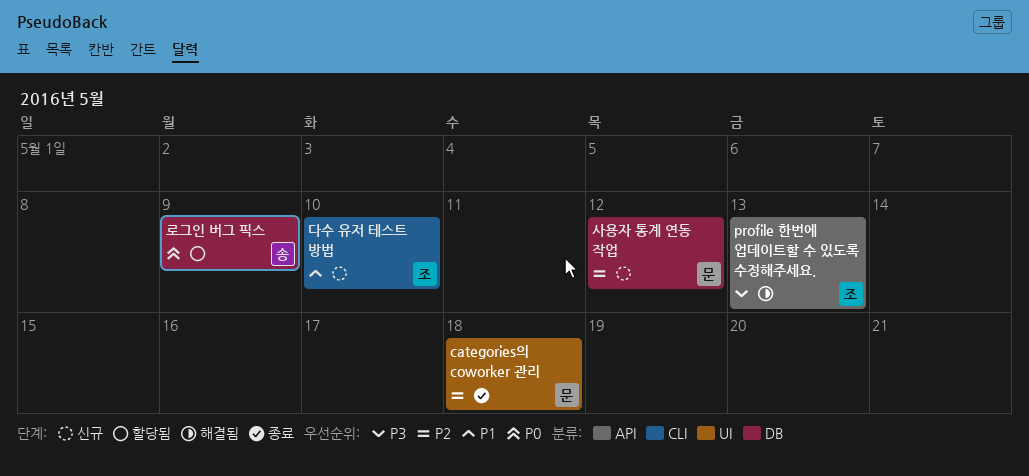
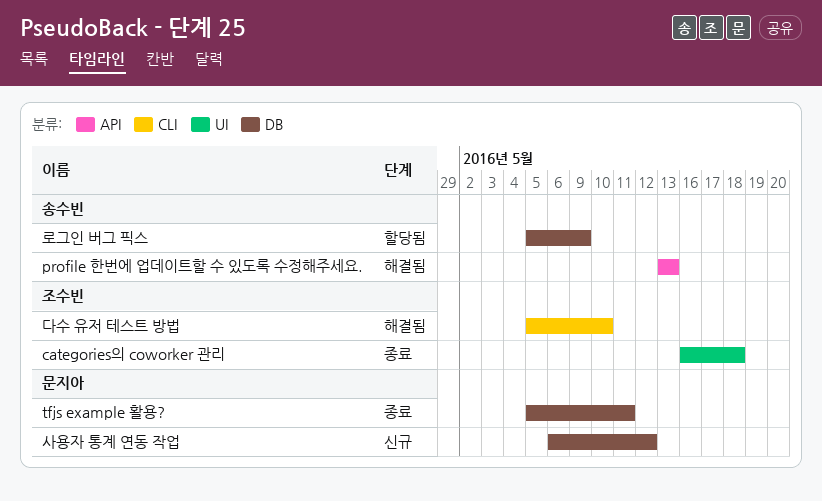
categories의 coworker 관리, owner: 문지아 -> 조수빈
profile 한번에 업데이트할 수 있도록 수정해주세요., owner: 조수빈 -> 송수빈
tfjs example 활용?: none -> present
다수 유저 테스트 방법, status: 신규 -> 해결됨

